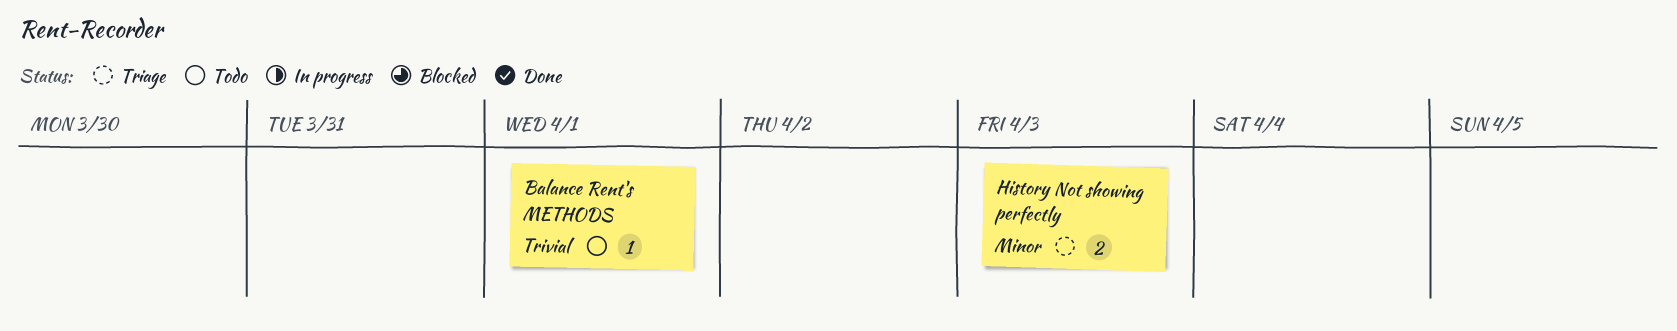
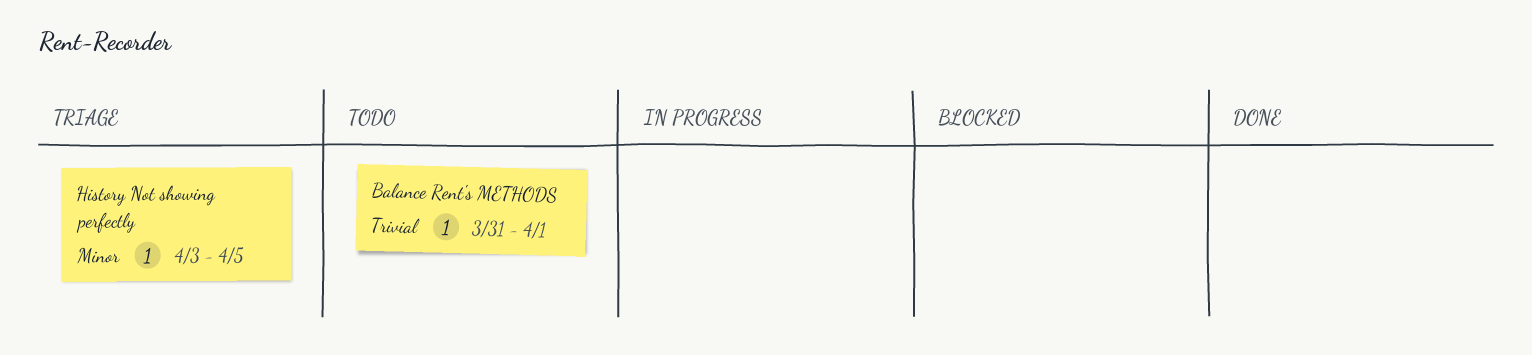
History Not showing perfectly, estimate: 2 -> 1
History Not showing perfectly, due: Apr 3 -> Apr 5

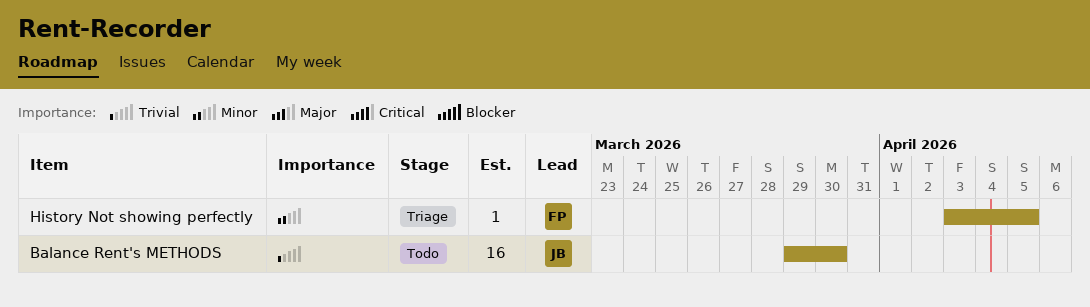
Balance Rent's METHODS, estimate: 1 -> 16
Balance Rent's METHODS, start: Mar 31 -> Mar 29
Balance Rent's METHODS, due: Apr 1 -> Mar 30

